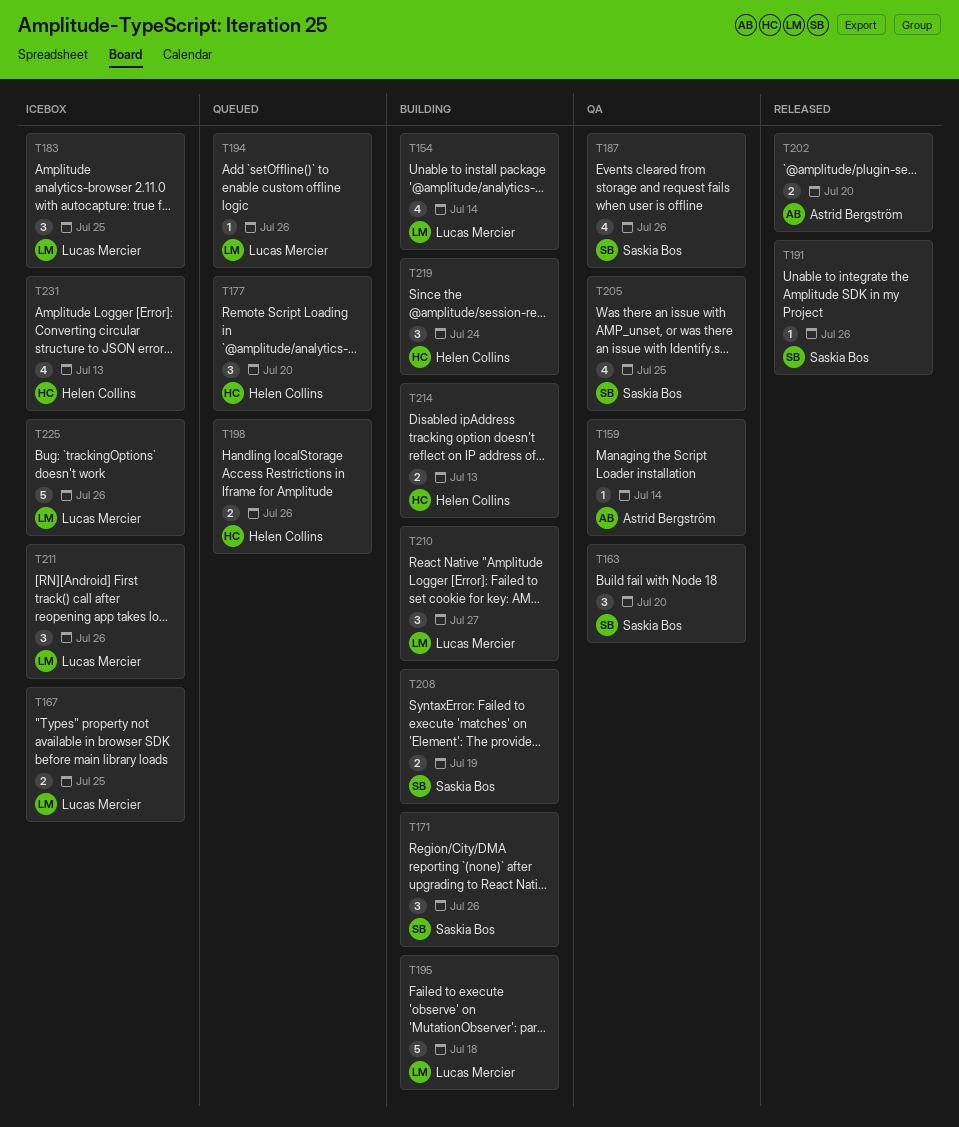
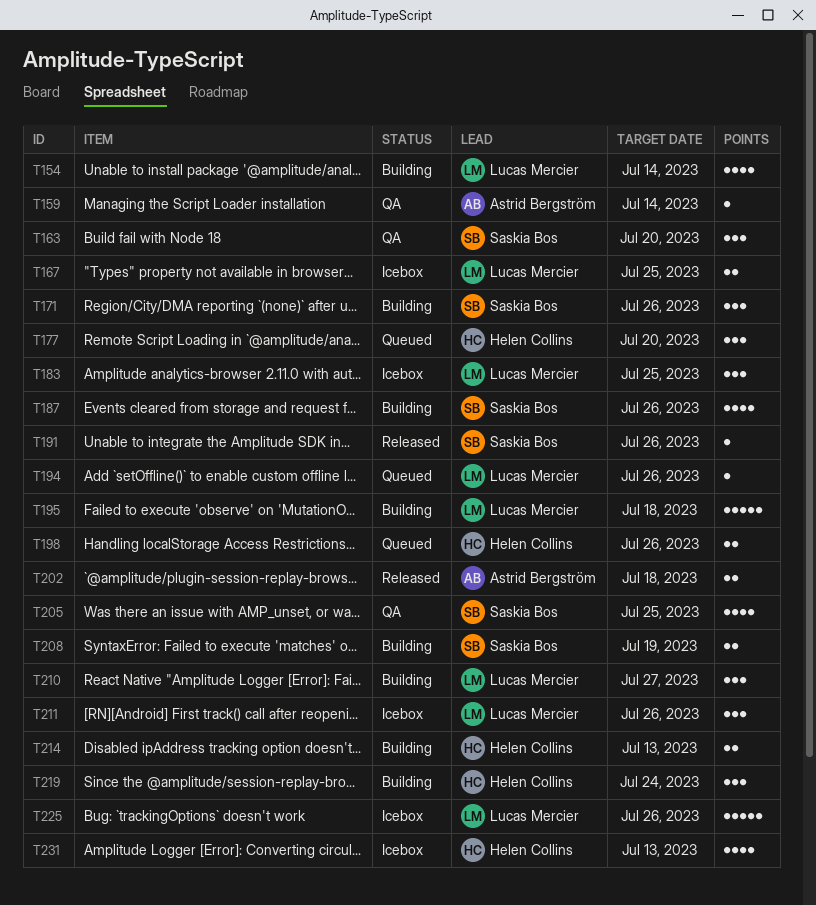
T187, status: QA -> Building
T202, due: Jul 20 -> Jul 18

